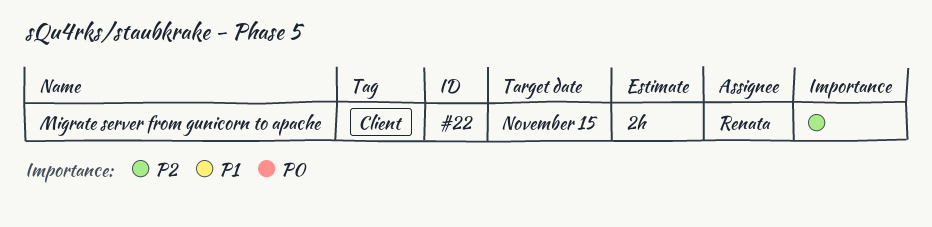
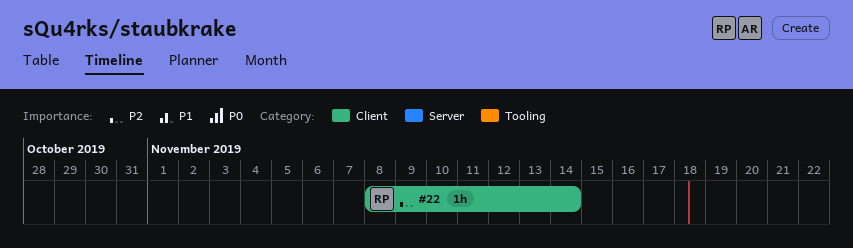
#22, estimate: 2h -> 1h
#22, due: Nov 15 -> Nov 14

